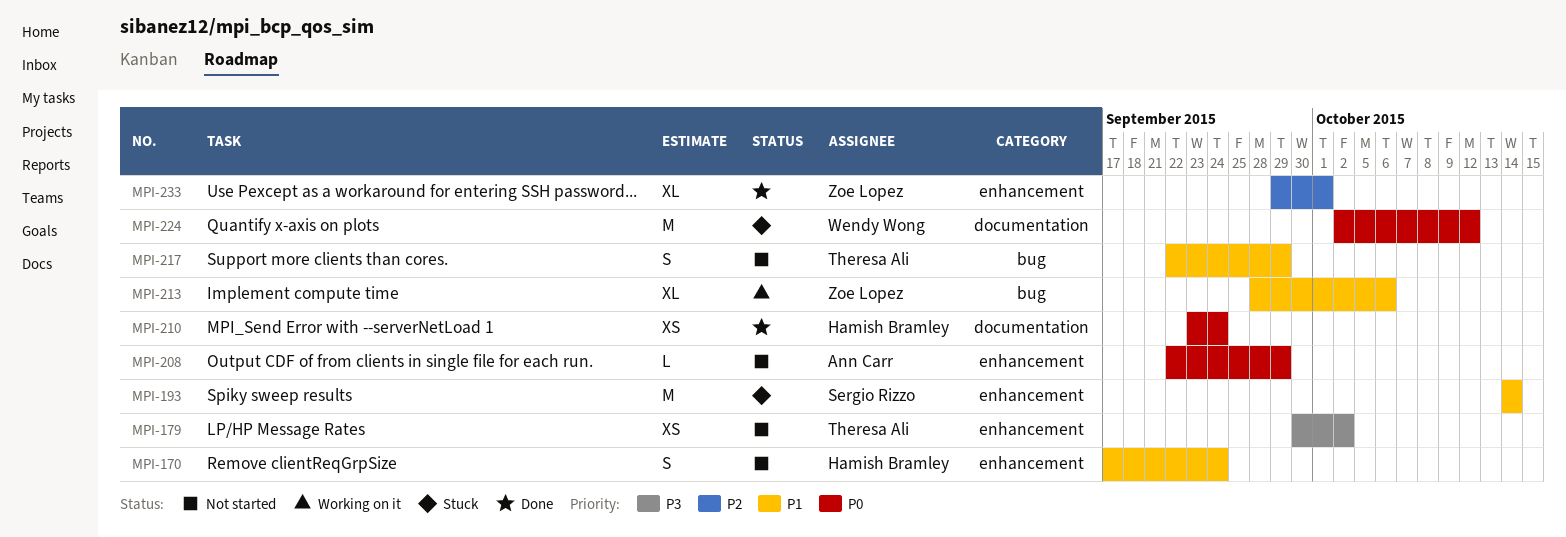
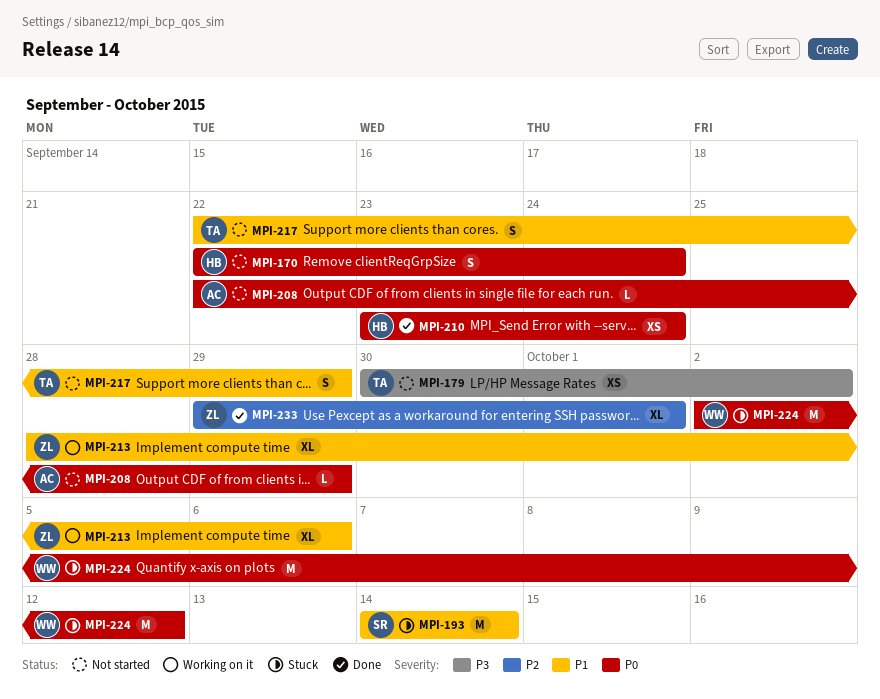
MPI-170, priority: P1 -> P0
MPI-170, start: Sep 17 -> Sep 22

